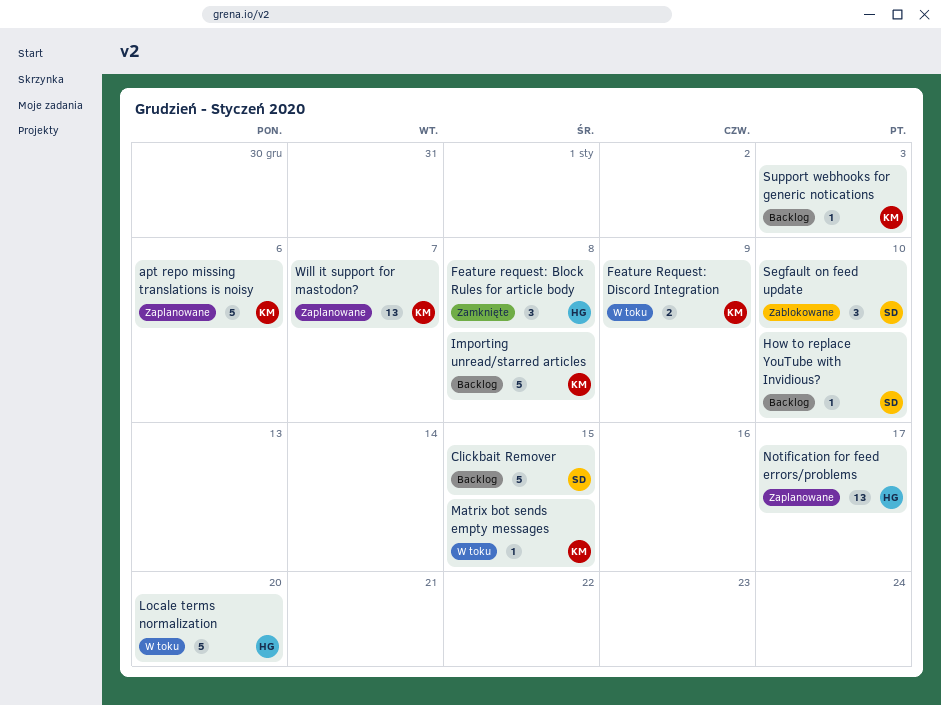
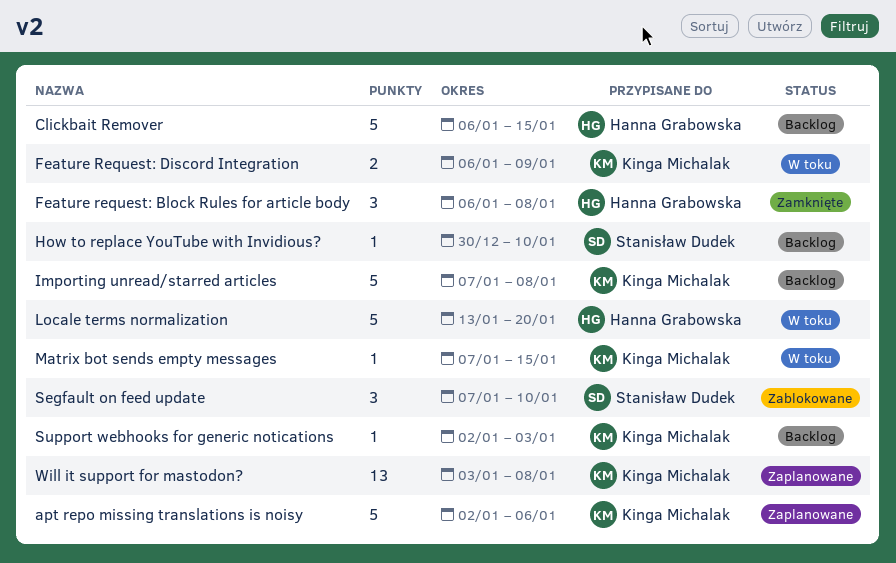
Clickbait Remover, owner: Stanisław Dudek -> Hanna Grabowska
Notification for feed errors/problems: present -> none
Will it support for mastodon?, due: Jan 7 -> Jan 8

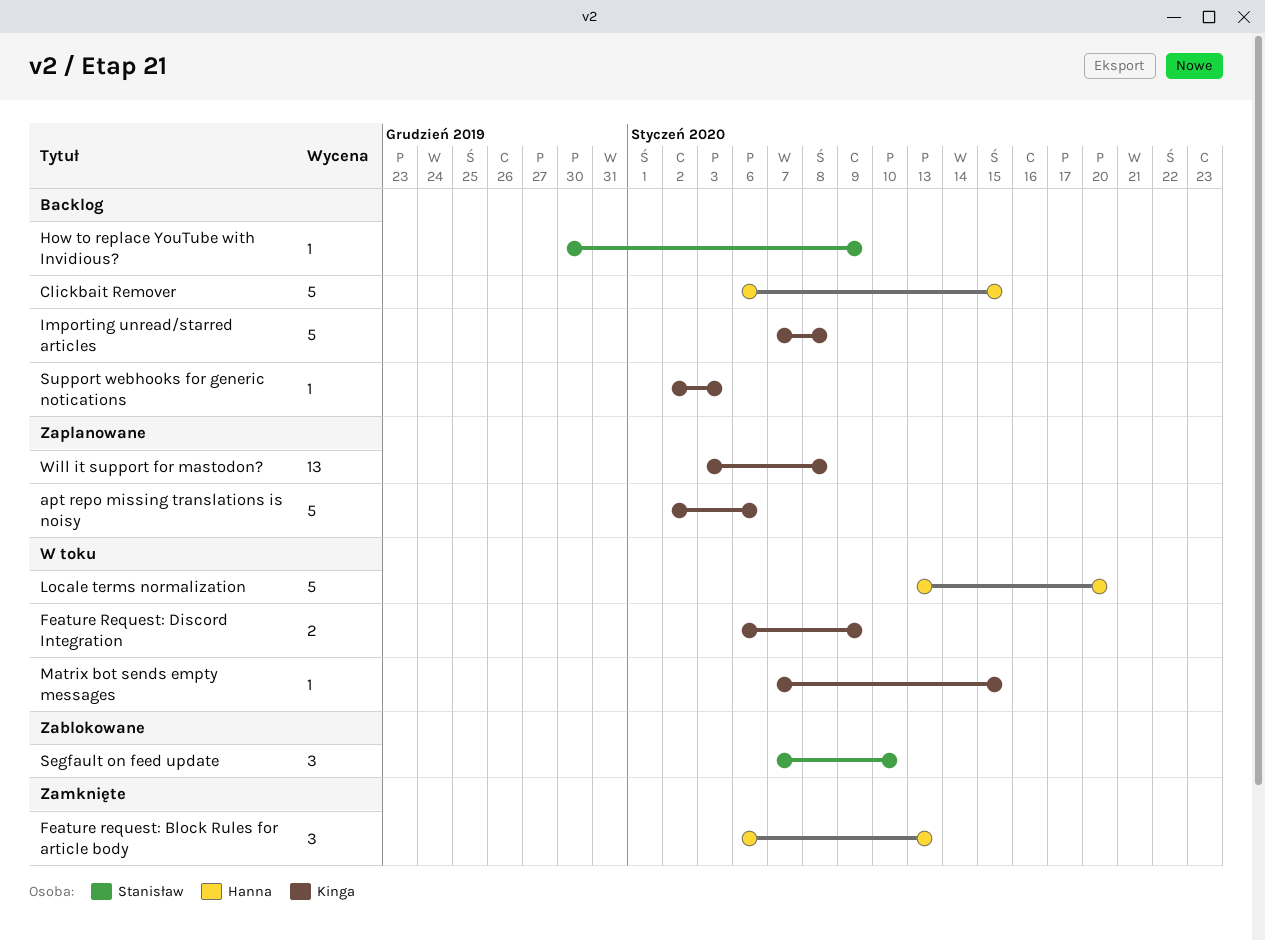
Feature request: Block Rules for article body, due: Jan 8 -> Jan 13
How to replace YouTube with Invidious?, due: Jan 10 -> Jan 9

